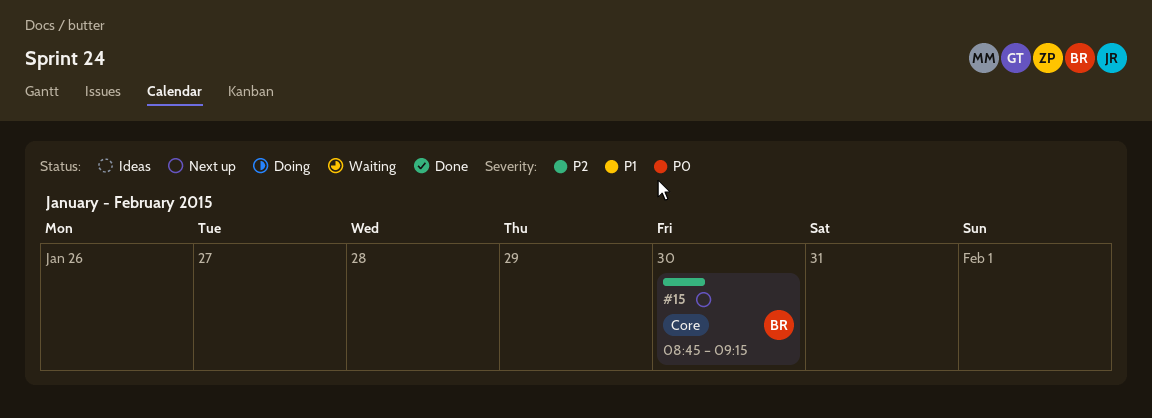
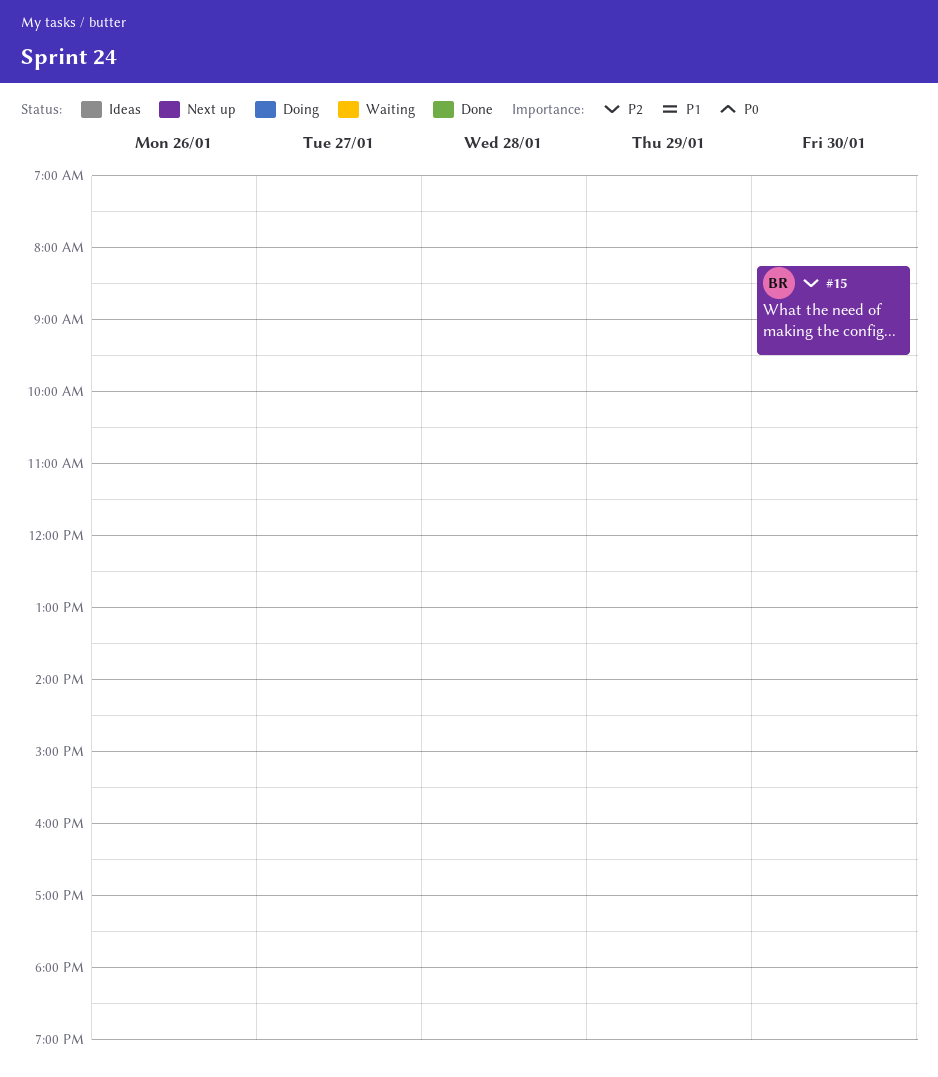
#15, begins: 08:45 -> 08:15
#15, ends: 09:15 -> 09:30

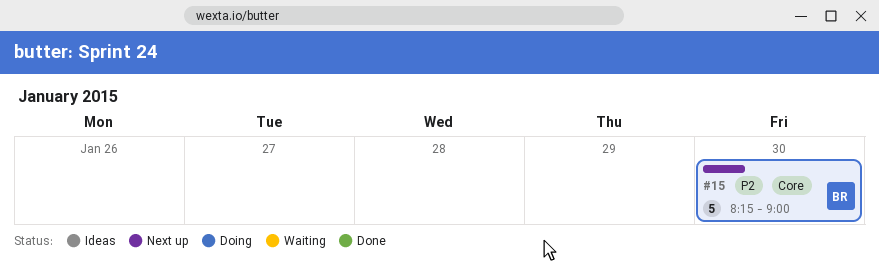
#15, ends: 09:30 -> 09:00

